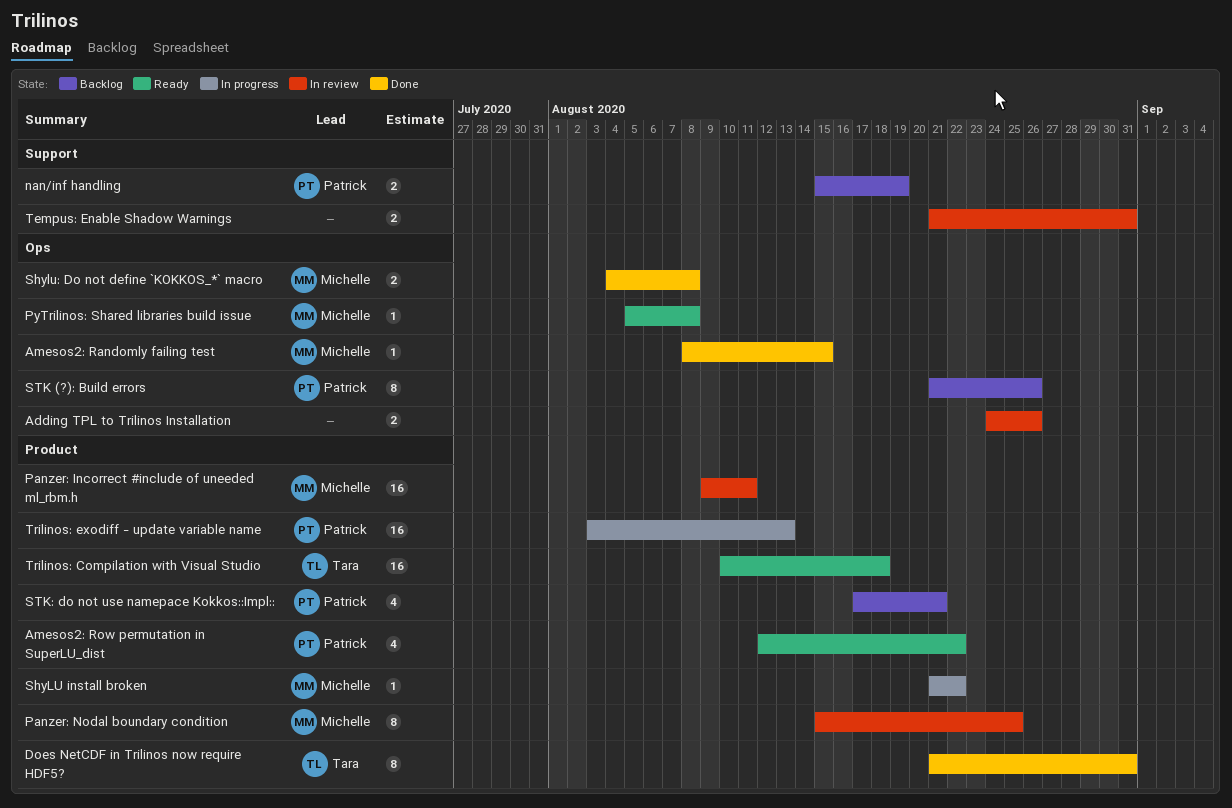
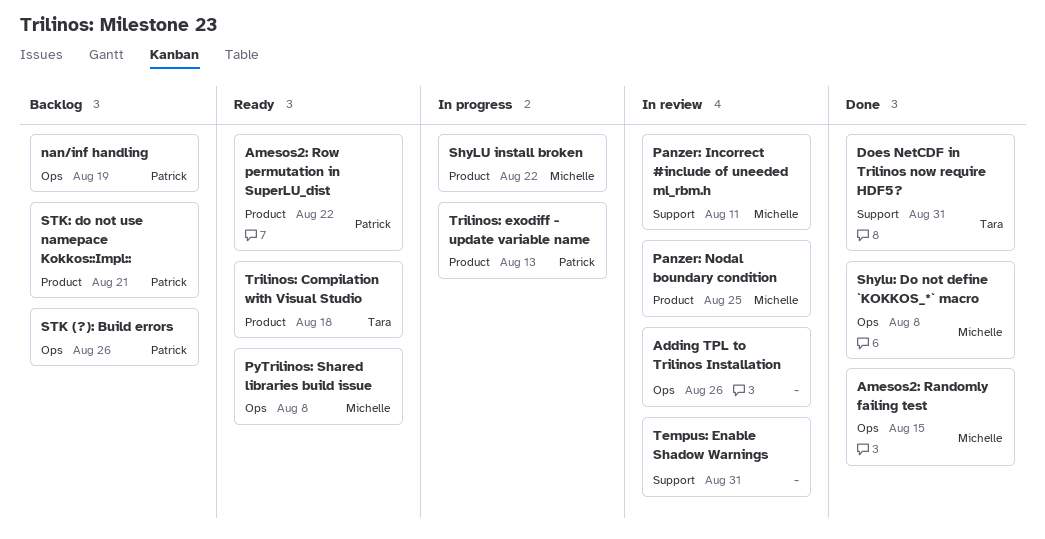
Does NetCDF in Trilinos now require HDF5?, label: Product -> Support
nan/inf handling, label: Support -> Ops
Panzer: Incorrect #include of uneeded ml_rbm.h, label: Product -> Support

